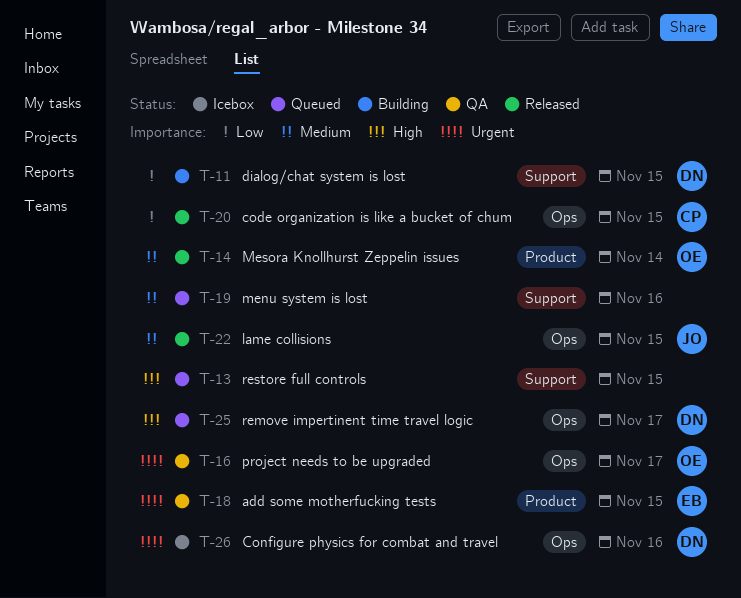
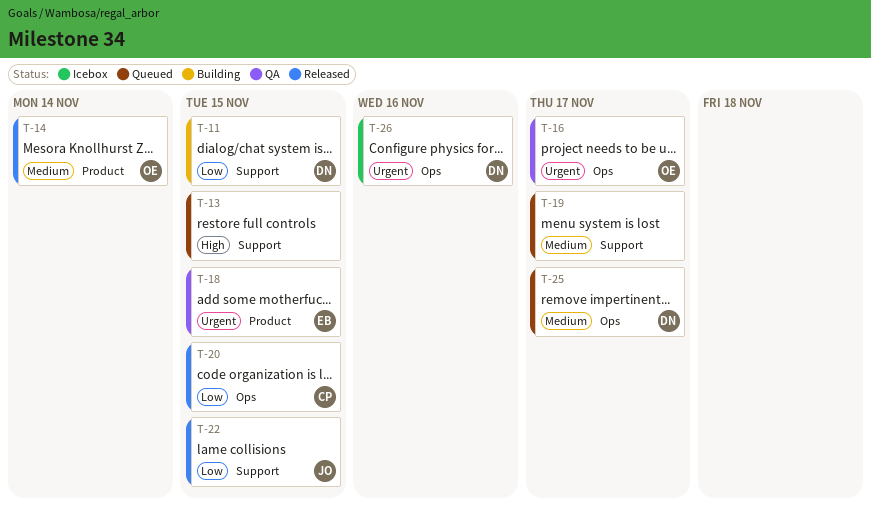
T-19, due: Nov 16 -> Nov 17
T-22, priority: Medium -> Low
T-22, label: Ops -> Support
T-25, priority: High -> Medium

